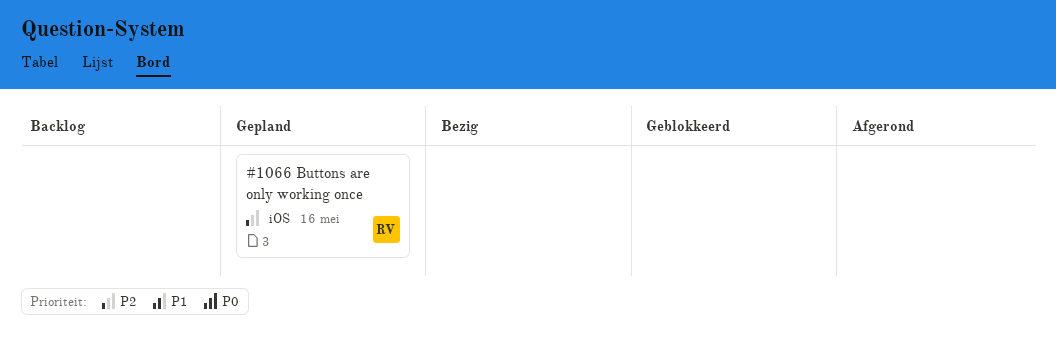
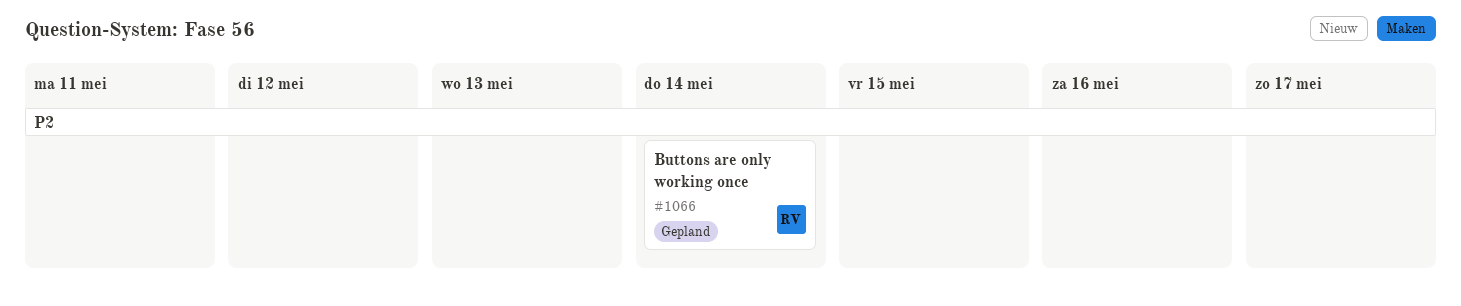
#1066, due: May 16 -> May 14

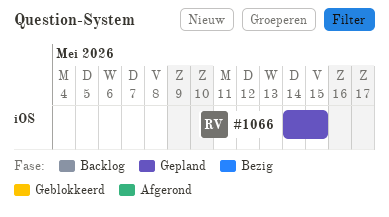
#1066, due: May 14 -> May 15

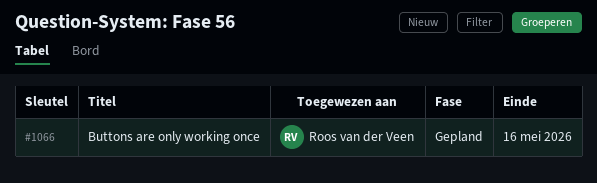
#1066, due: May 15 -> May 16

